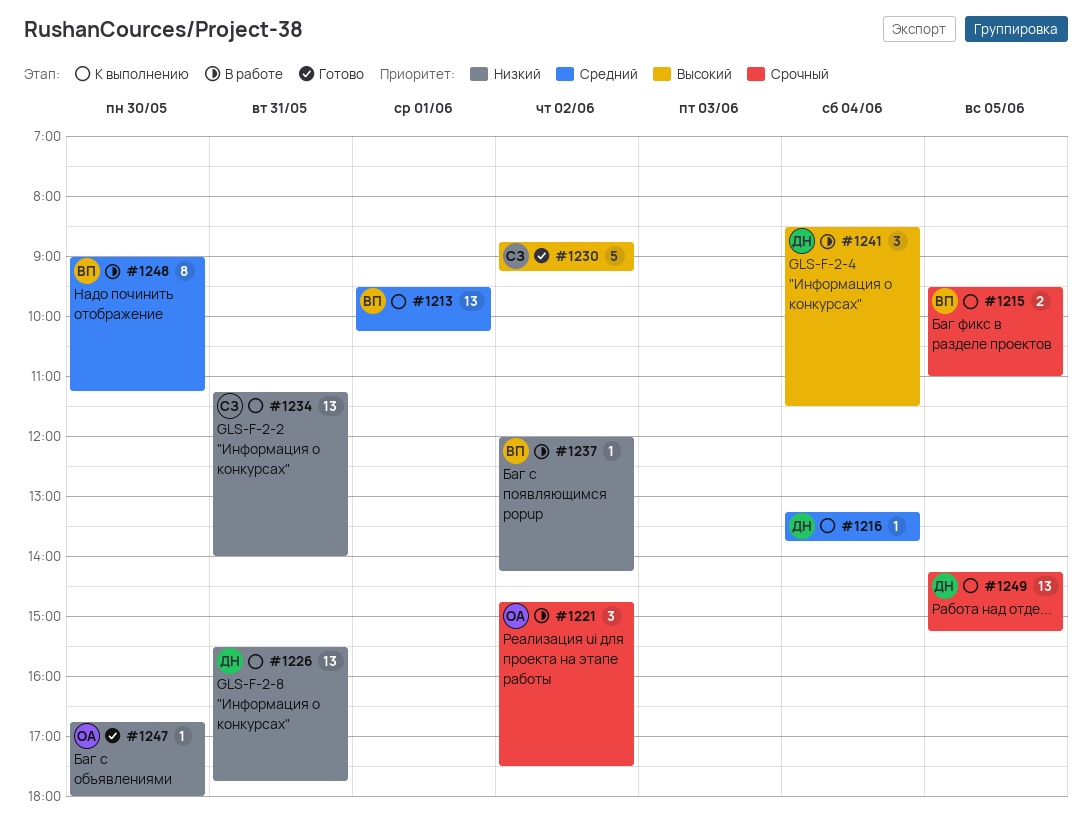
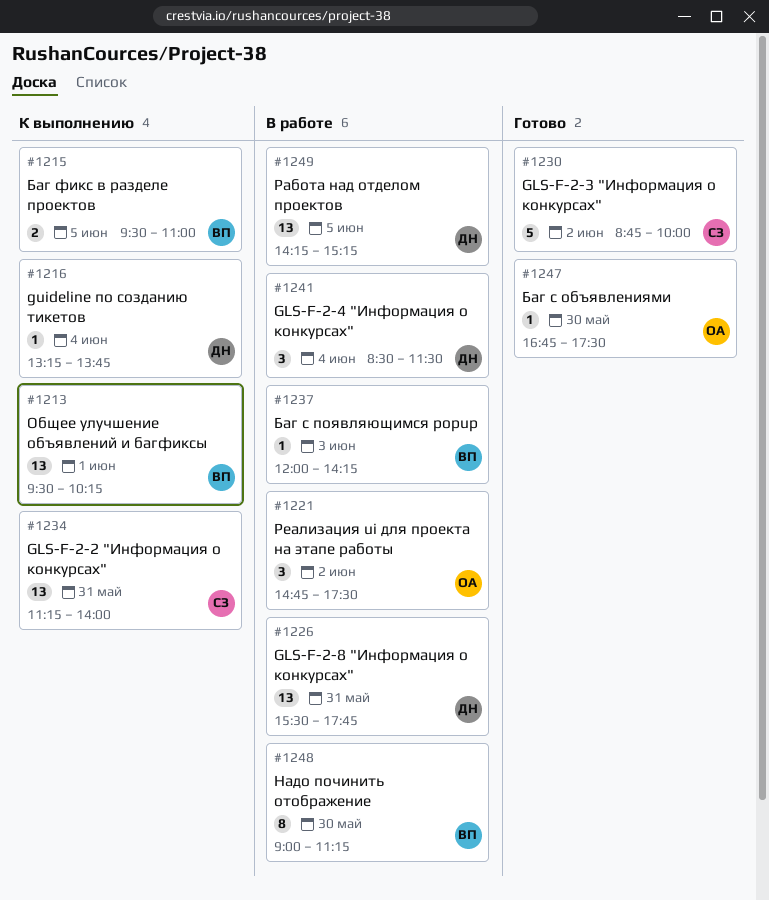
#1226, status: К выполнению -> В работе
#1230, ends: 09:15 -> 10:00
#1237, day: Jun 2 -> Jun 3
#1247, ends: 18:00 -> 17:30
#1249, status: К выполнению -> В работе

